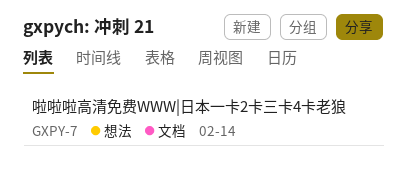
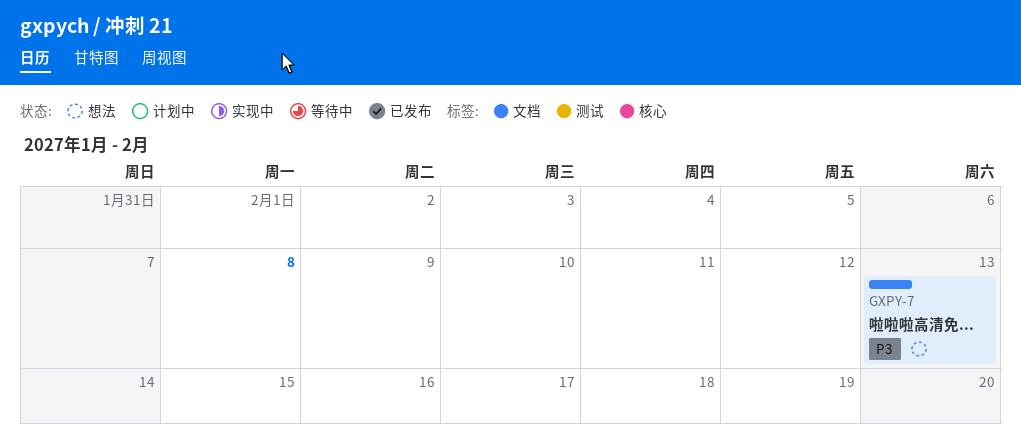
GXPY-7, due: Feb 14 -> Feb 13

